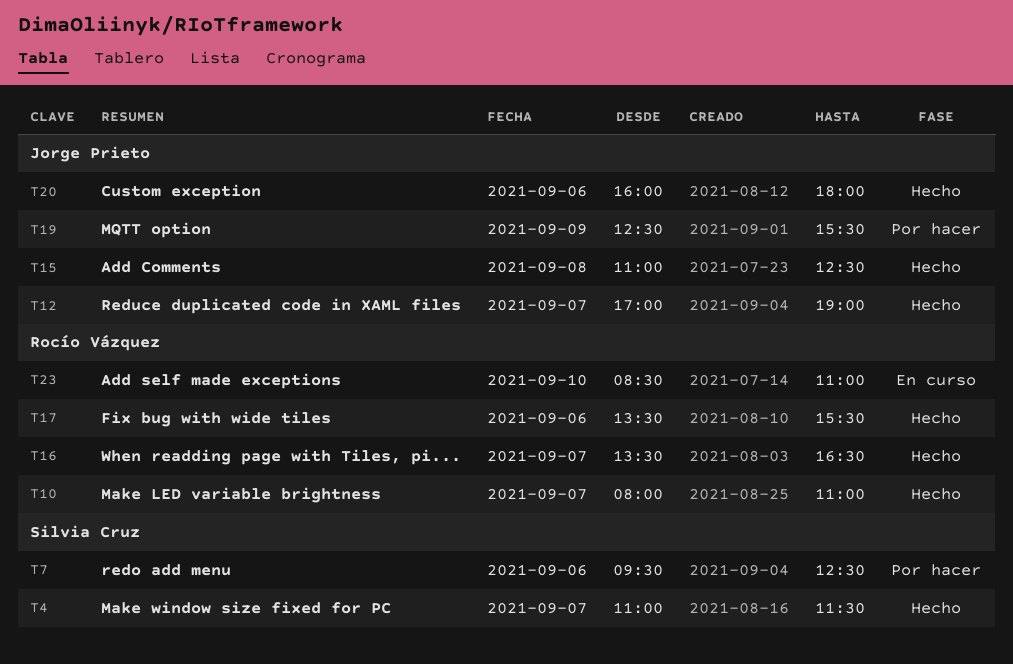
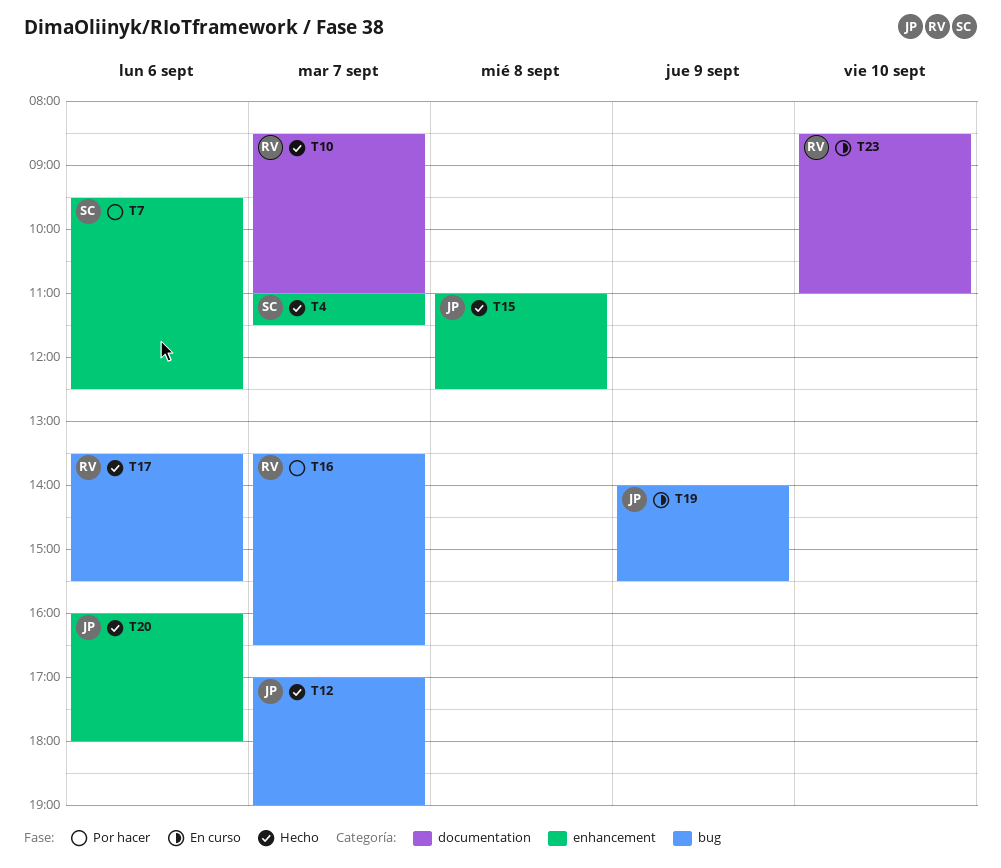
T10, begins: 08:00 -> 08:30
T16, status: Hecho -> Por hacer
T19, status: Por hacer -> En curso
T19, begins: 12:30 -> 14:00

